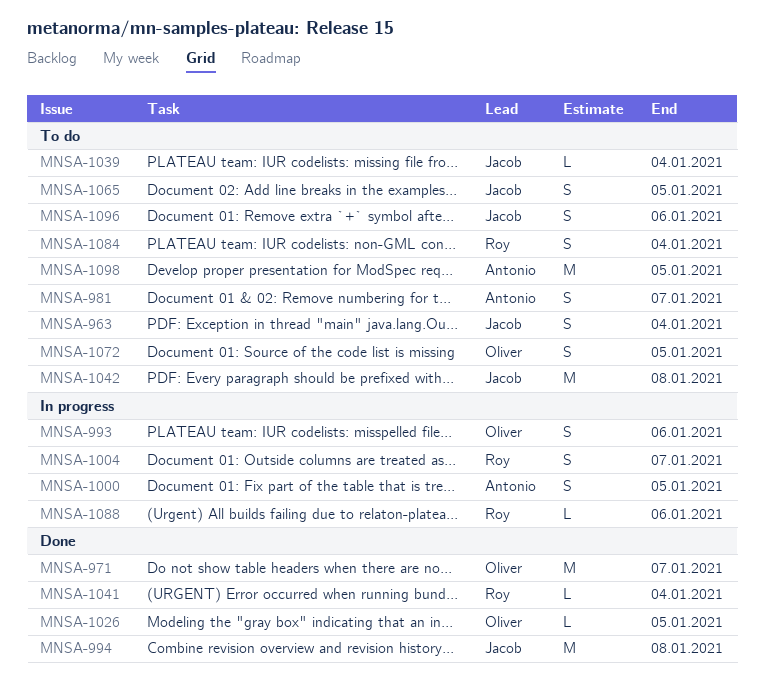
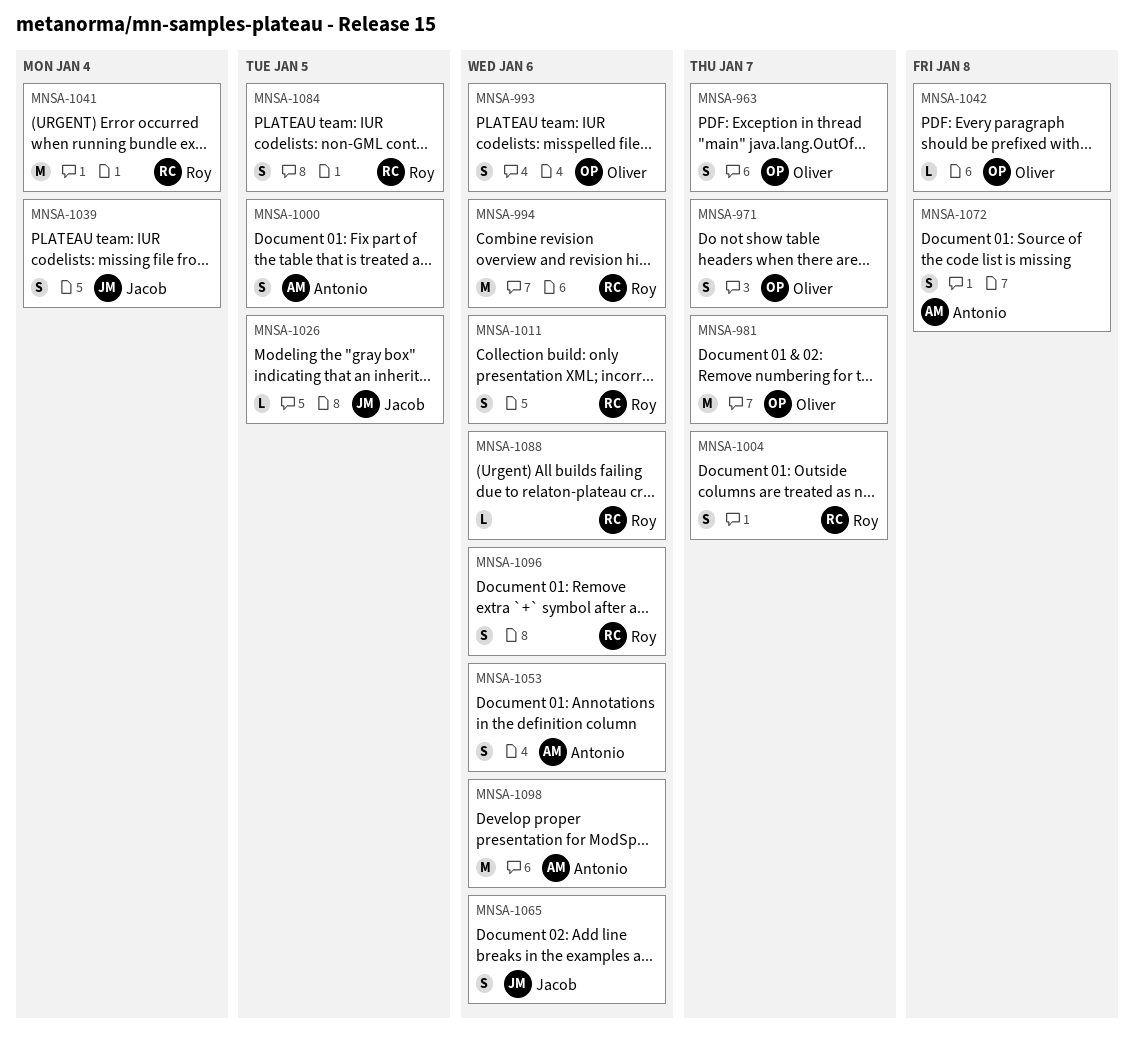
MNSA-963, owner: Jacob -> Oliver
MNSA-963, due: Jan 4 -> Jan 7
MNSA-971, estimate: M -> S
MNSA-981, owner: Antonio -> Oliver
MNSA-981, estimate: S -> M
MNSA-994, owner: Jacob -> Roy
MNSA-994, due: Jan 8 -> Jan 6
MNSA-1011: none -> present
MNSA-1026, owner: Oliver -> Jacob
MNSA-1039, estimate: L -> S
MNSA-1041, estimate: L -> M
MNSA-1042, owner: Jacob -> Oliver
MNSA-1042, estimate: M -> L
MNSA-1053: none -> present
MNSA-1065, due: Jan 5 -> Jan 6
MNSA-1072, owner: Oliver -> Antonio
MNSA-1072, due: Jan 5 -> Jan 8
MNSA-1084, due: Jan 4 -> Jan 5
MNSA-1096, owner: Jacob -> Roy
MNSA-1098, due: Jan 5 -> Jan 6

